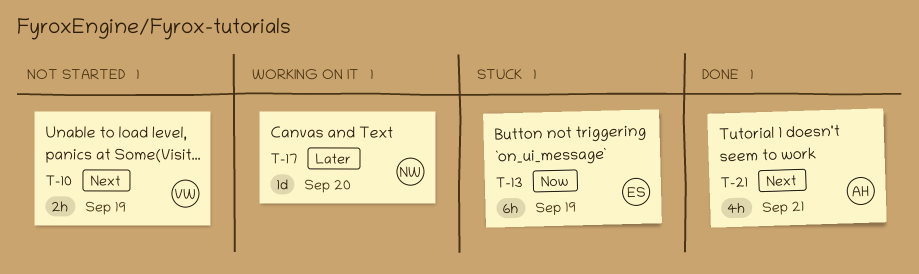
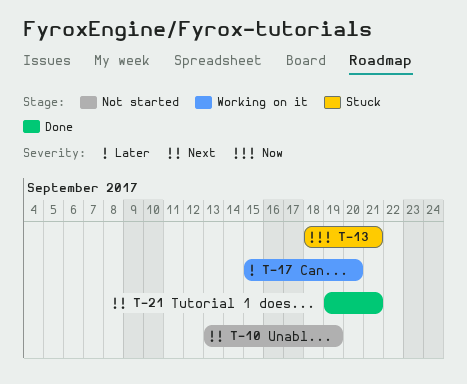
T-13, due: Sep 19 -> Sep 21

